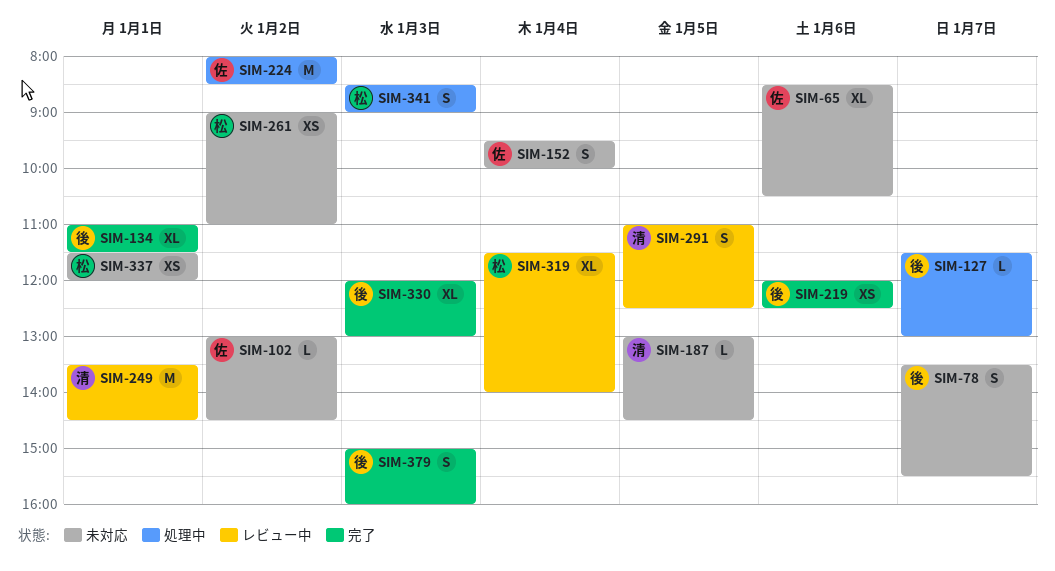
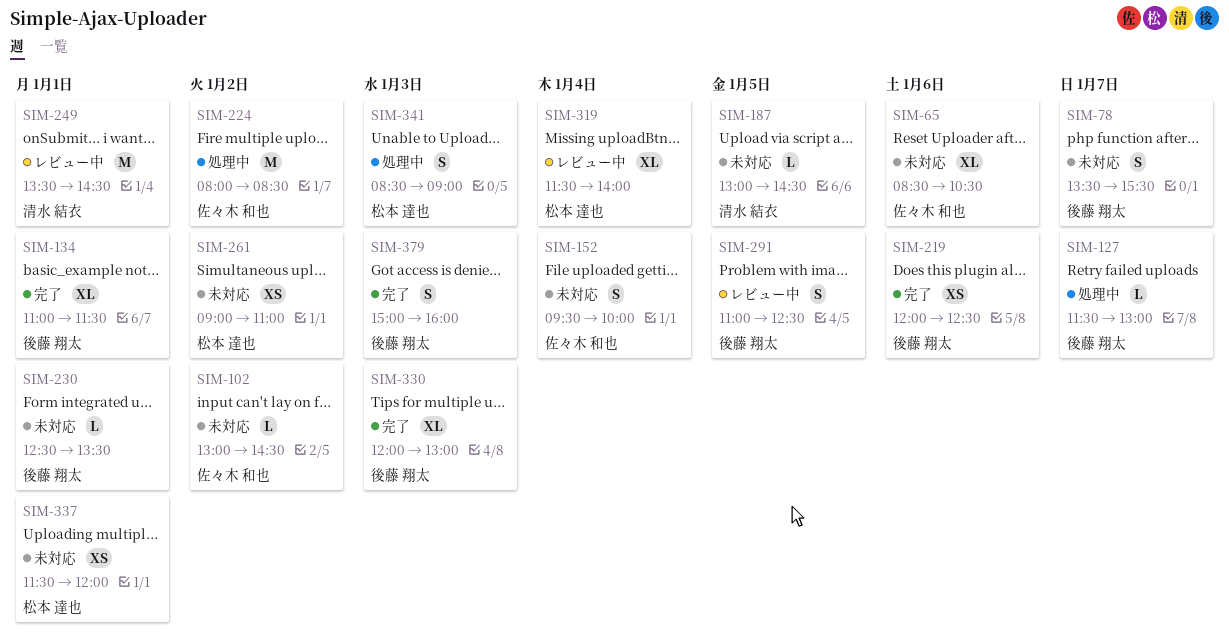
SIM-230: none -> present
SIM-291, owner: 清水 結衣 -> 後藤 翔太

